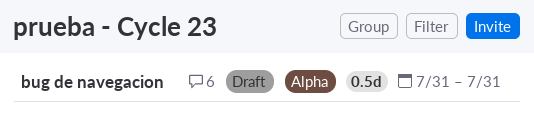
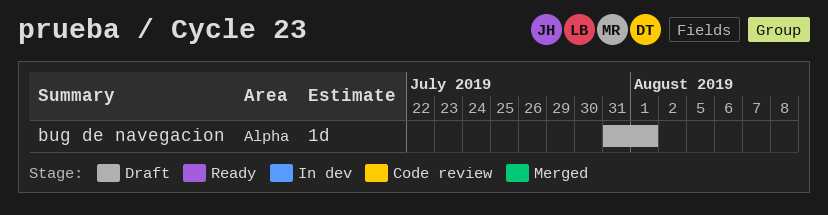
bug de navegacion, estimate: 0.5d -> 1d
bug de navegacion, due: Jul 31 -> Aug 1

